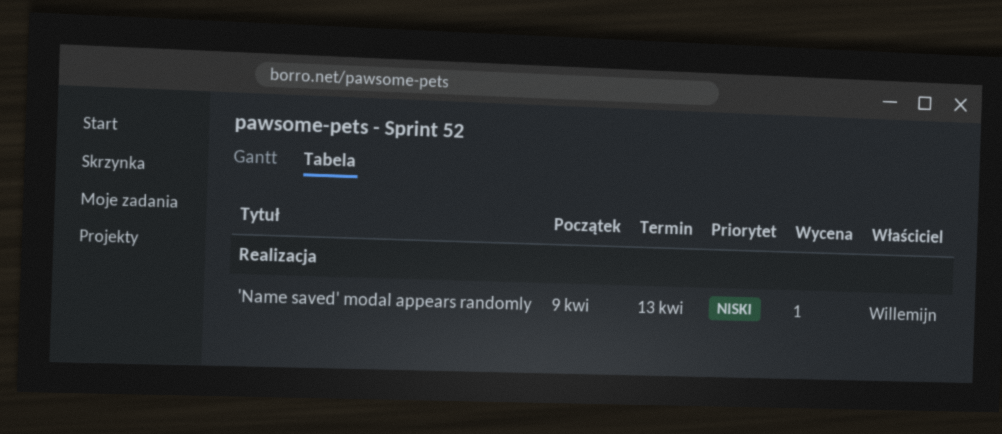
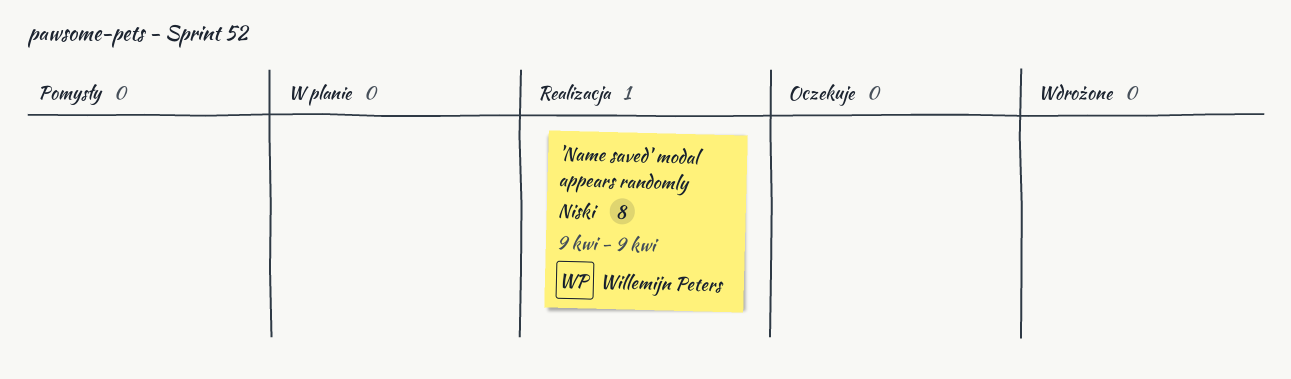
'Name saved' modal appears randomly, estimate: 1 -> 8
'Name saved' modal appears randomly, due: Apr 13 -> Apr 9

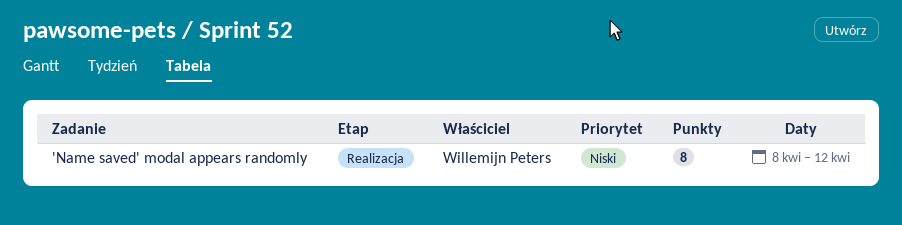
'Name saved' modal appears randomly, start: Apr 9 -> Apr 8
'Name saved' modal appears randomly, due: Apr 9 -> Apr 12

